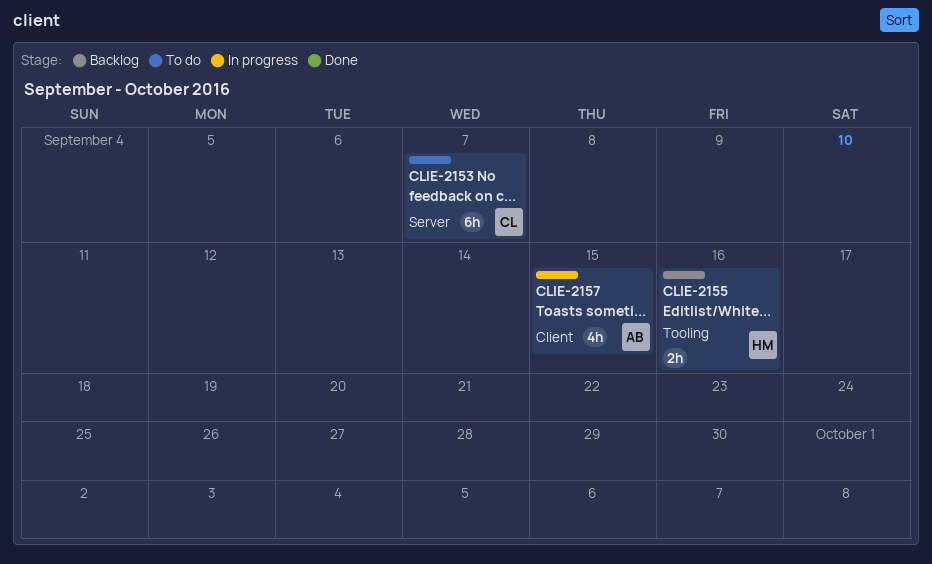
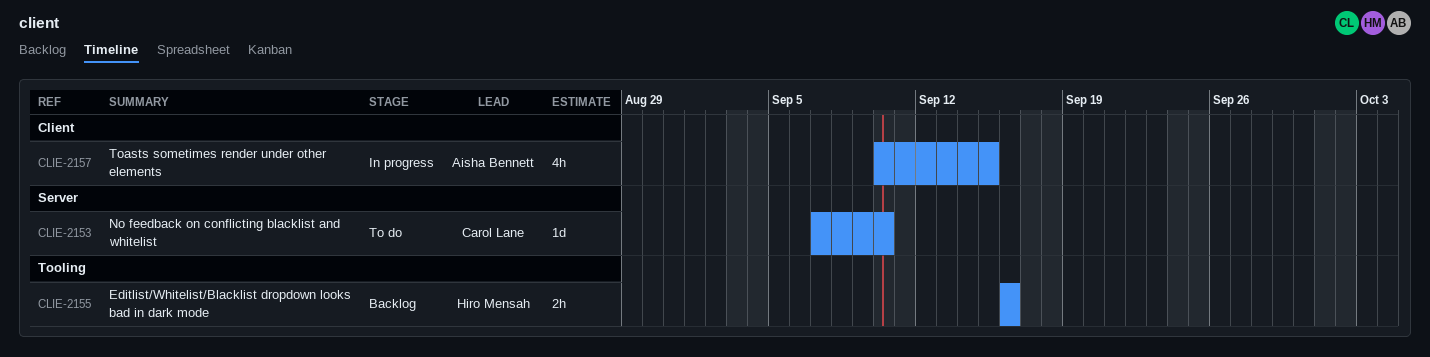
CLIE-2153, estimate: 6h -> 1d
CLIE-2153, due: Sep 7 -> Sep 10

